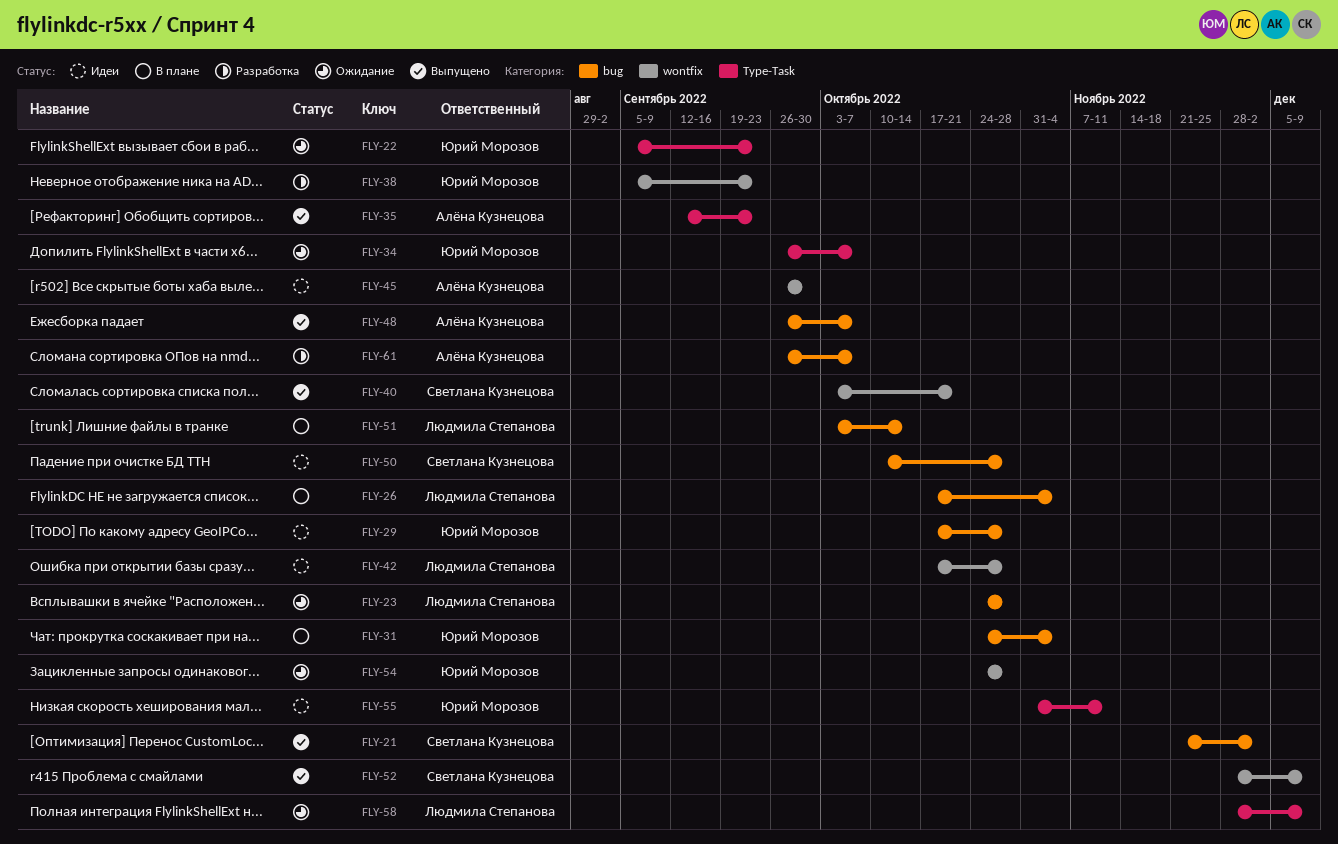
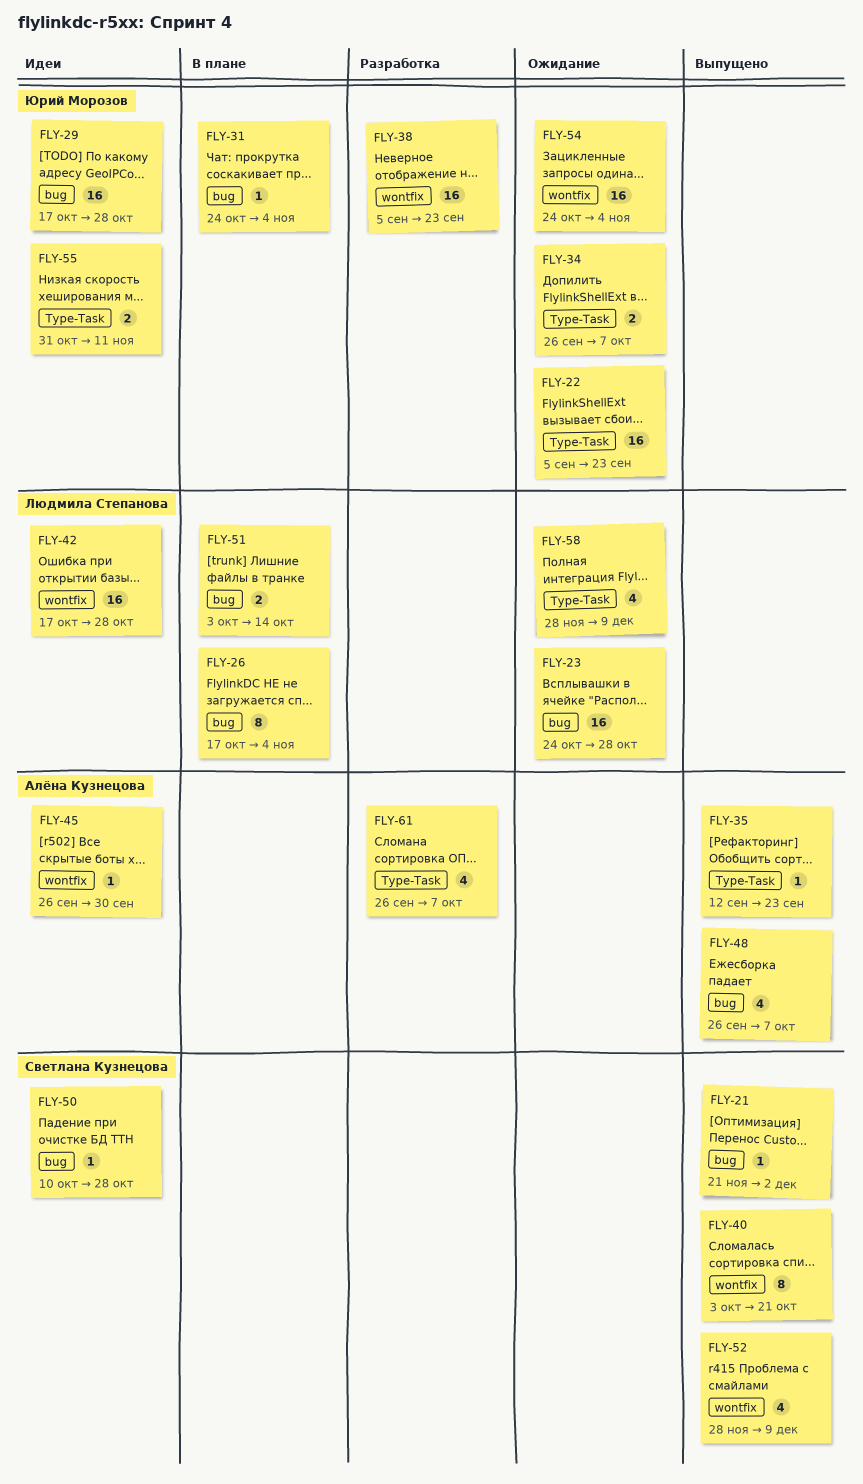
FLY-54, due: Oct 28 -> Nov 4
FLY-61, label: bug -> Type-Task

